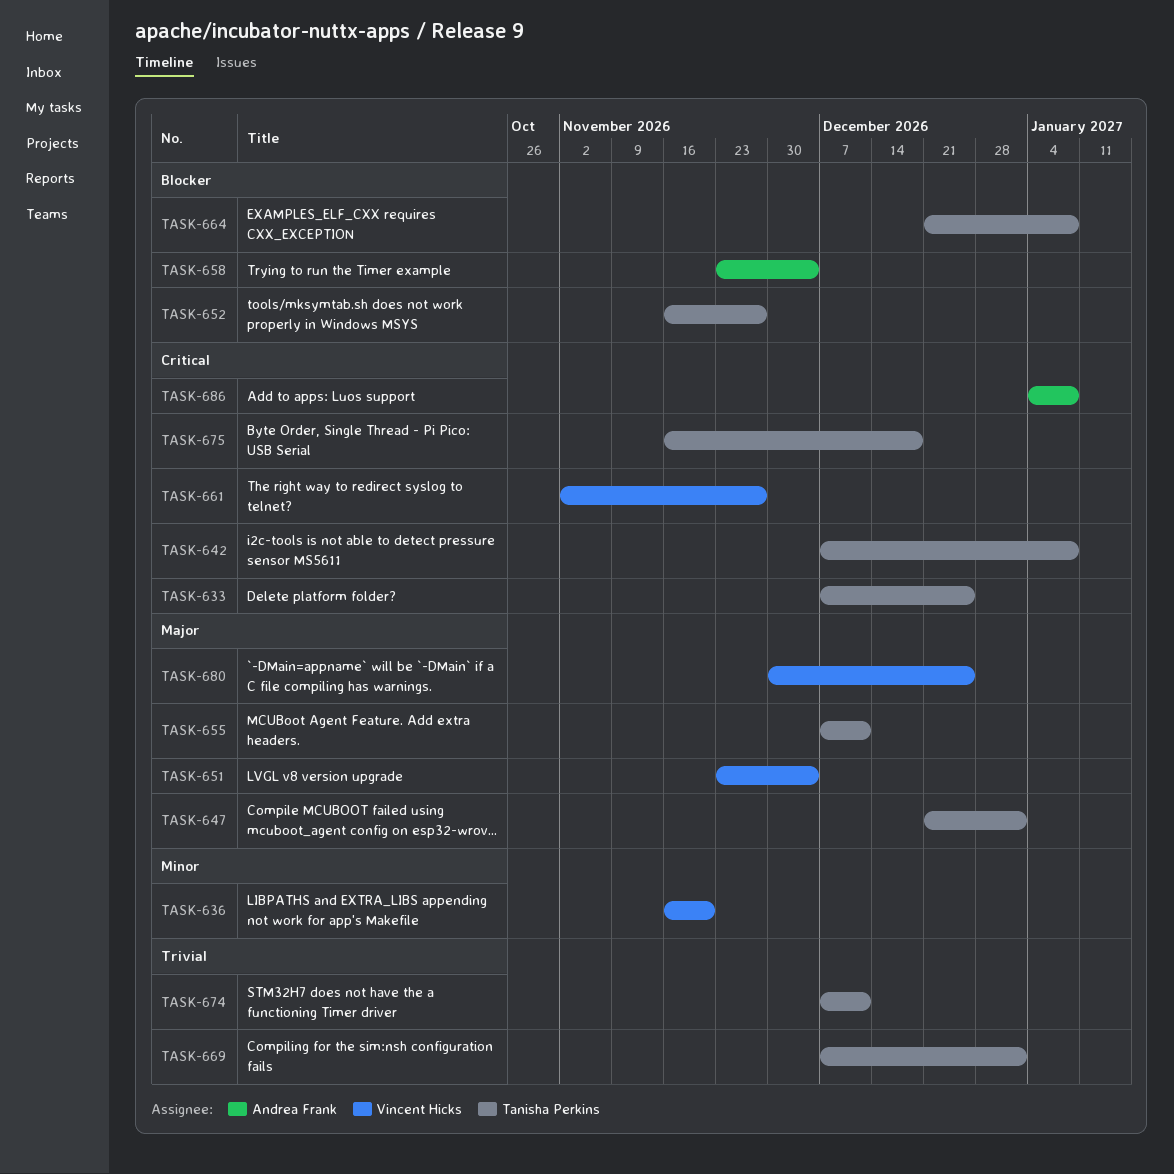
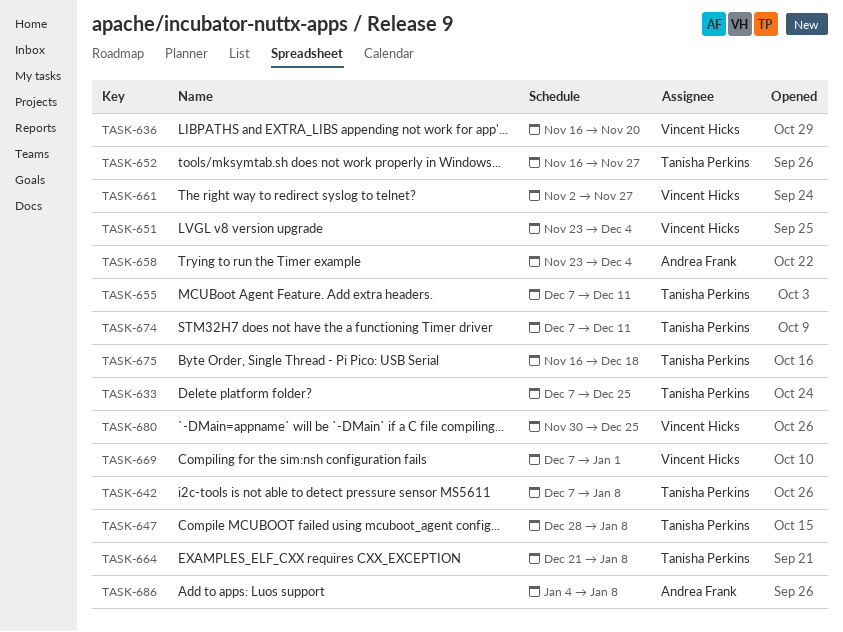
TASK-647, start: Dec 21 -> Dec 28
TASK-647, due: Jan 1 -> Jan 8
TASK-669, owner: Tanisha Perkins -> Vincent Hicks

